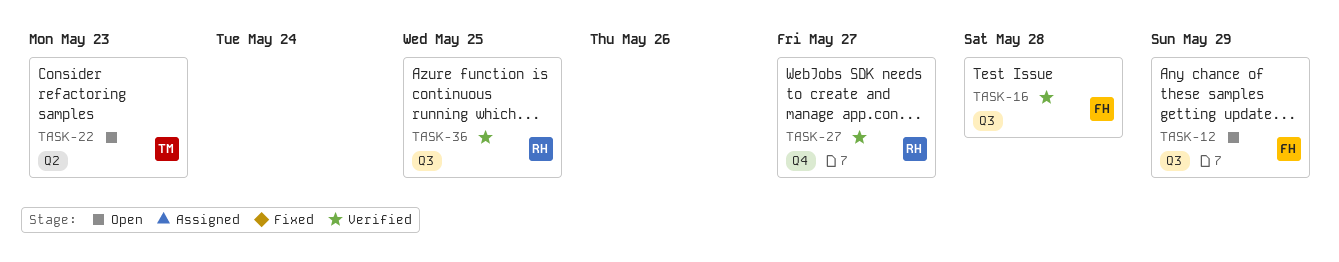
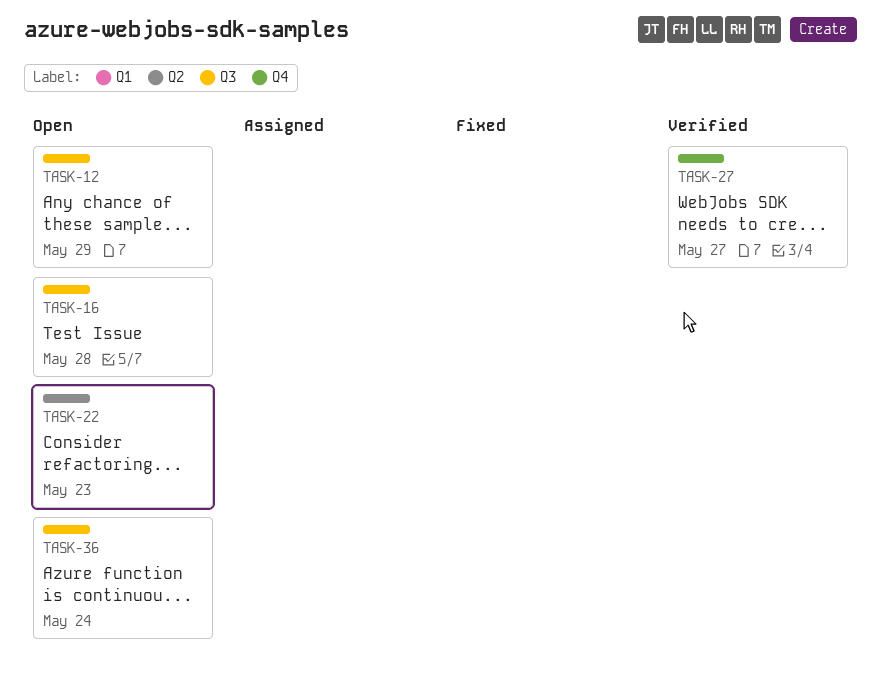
TASK-16, status: Verified -> Open
TASK-36, status: Verified -> Open
TASK-36, due: May 25 -> May 24

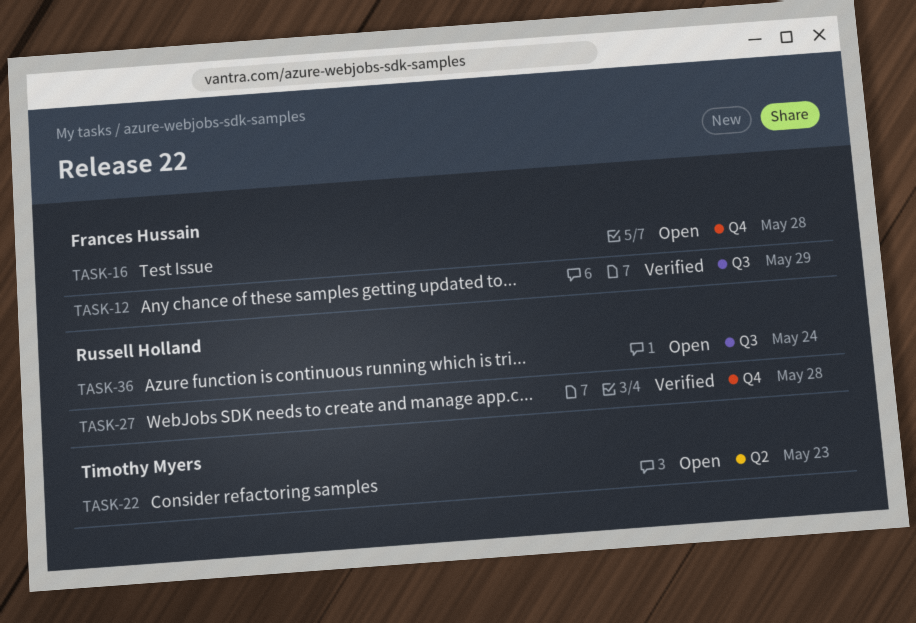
TASK-12, status: Open -> Verified
TASK-16, label: Q3 -> Q4
TASK-27, due: May 27 -> May 28

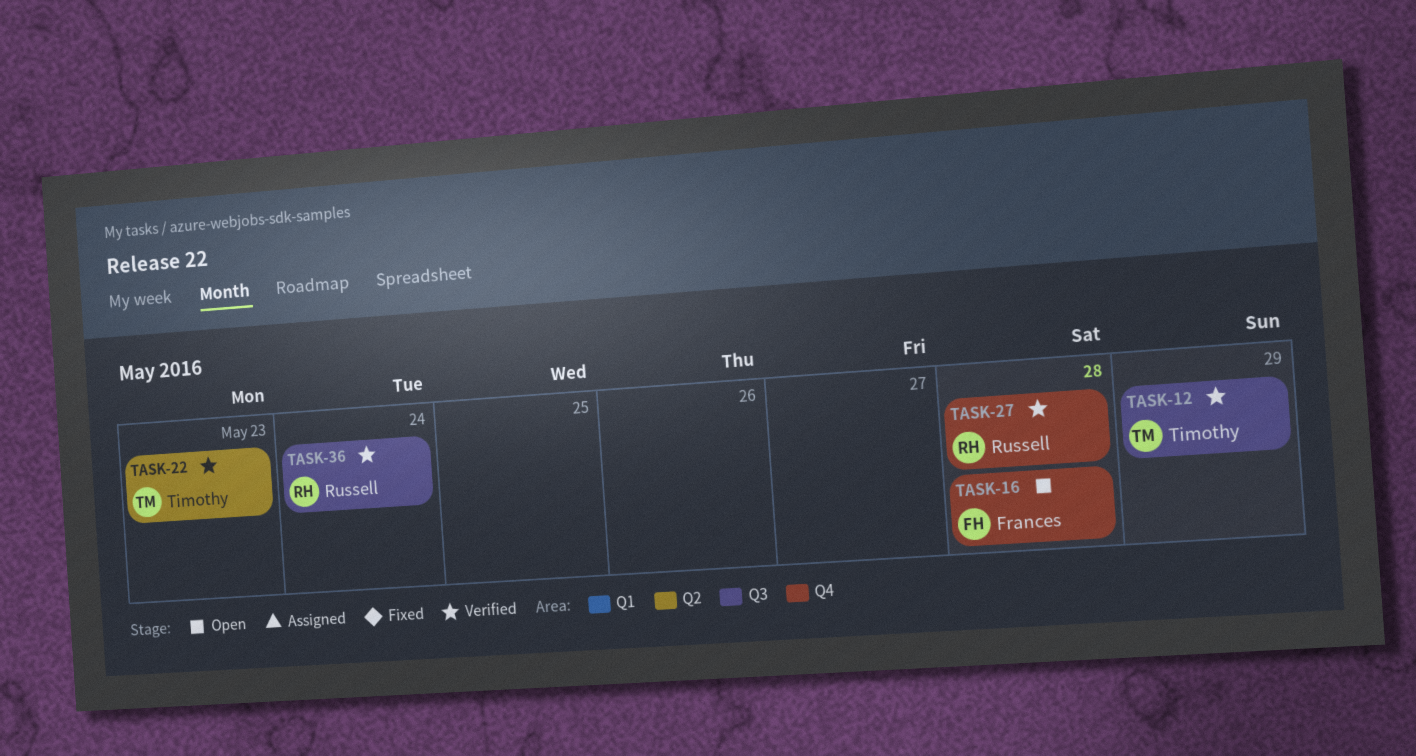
TASK-12, owner: Frances Hussain -> Timothy Myers
TASK-22, status: Open -> Verified
TASK-36, status: Open -> Verified

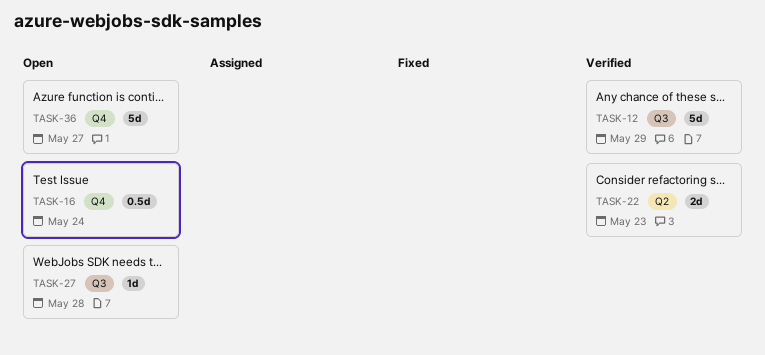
TASK-16, due: May 28 -> May 24
TASK-27, status: Verified -> Open
TASK-27, label: Q4 -> Q3
TASK-36, status: Verified -> Open
TASK-36, label: Q3 -> Q4
TASK-36, due: May 24 -> May 27

